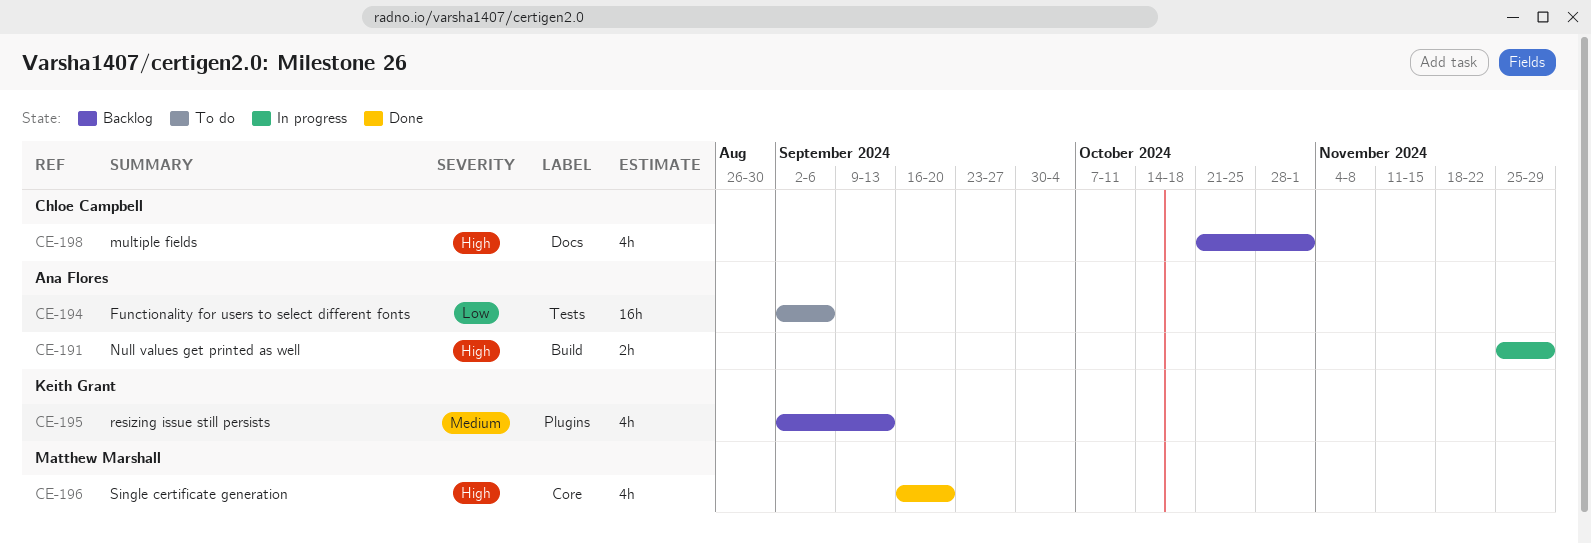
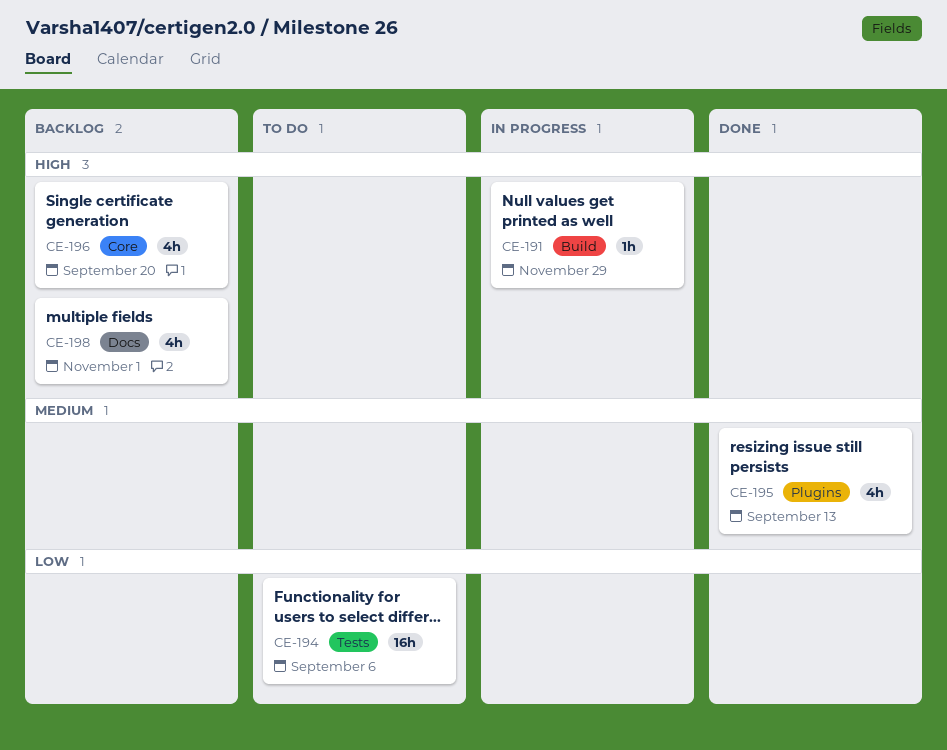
CE-191, estimate: 2h -> 1h
CE-195, status: Backlog -> Done
CE-196, status: Done -> Backlog

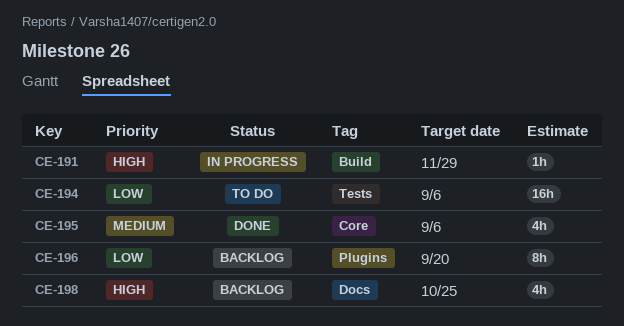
CE-195, label: Plugins -> Core
CE-195, due: Sep 13 -> Sep 6
CE-196, priority: High -> Low
CE-196, label: Core -> Plugins
CE-196, estimate: 4h -> 8h
CE-198, due: Nov 1 -> Oct 25

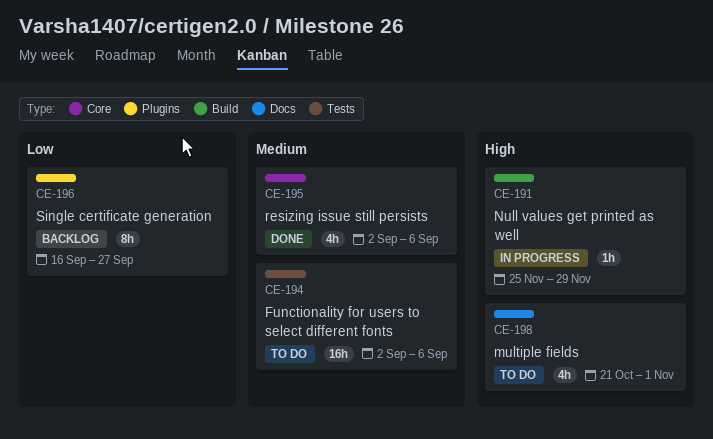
CE-194, priority: Low -> Medium
CE-196, due: Sep 20 -> Sep 27
CE-198, status: Backlog -> To do
CE-198, due: Oct 25 -> Nov 1

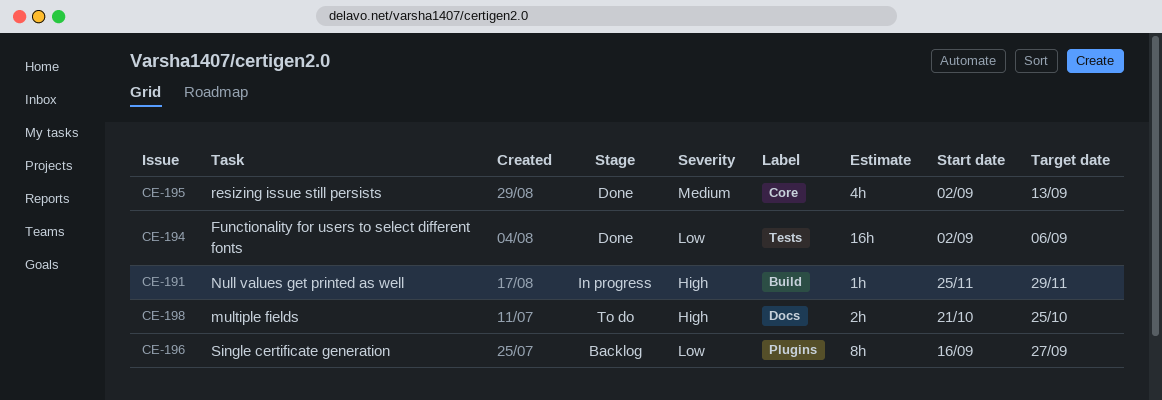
CE-194, status: To do -> Done
CE-194, priority: Medium -> Low
CE-195, due: Sep 6 -> Sep 13
CE-198, estimate: 4h -> 2h
CE-198, due: Nov 1 -> Oct 25

